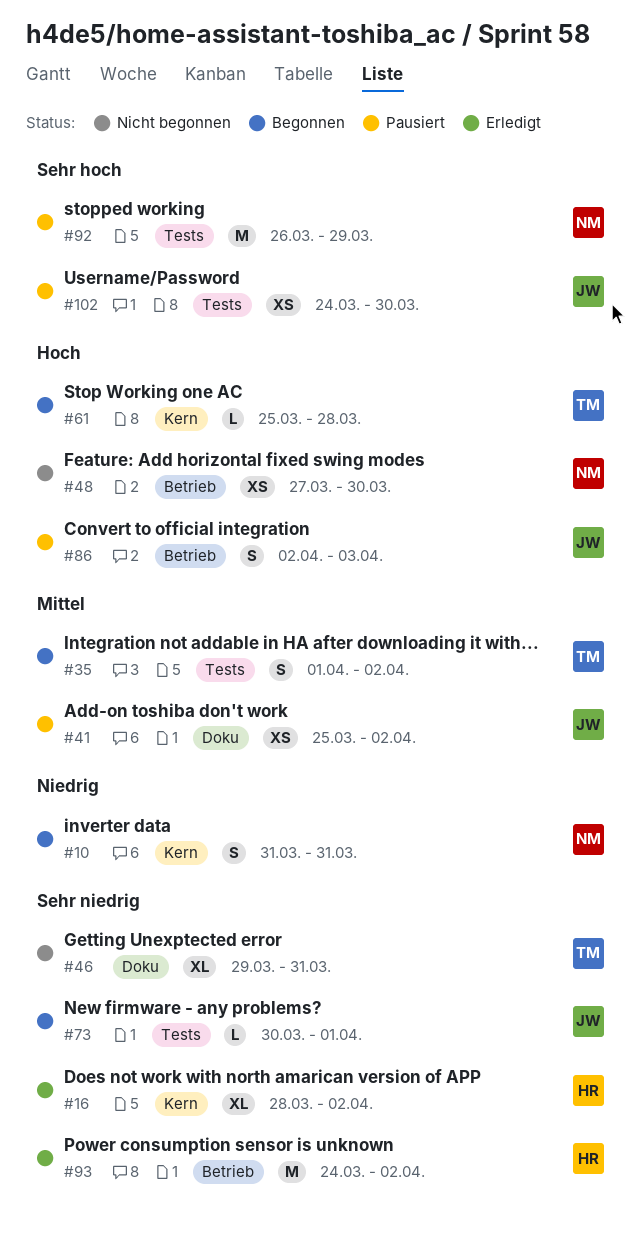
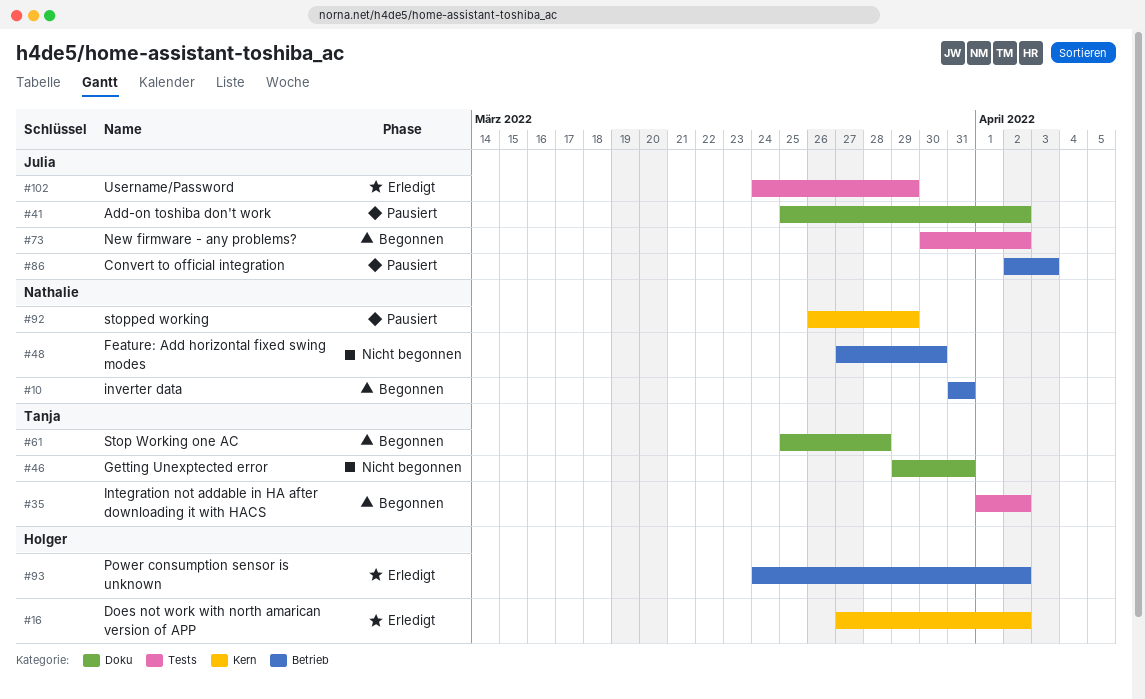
#10, label: Kern -> Betrieb
#16, start: Mar 28 -> Mar 27
#61, label: Kern -> Doku
#73, due: Apr 1 -> Apr 2
#92, label: Tests -> Kern
#102, status: Pausiert -> Erledigt
#102, due: Mar 30 -> Mar 29

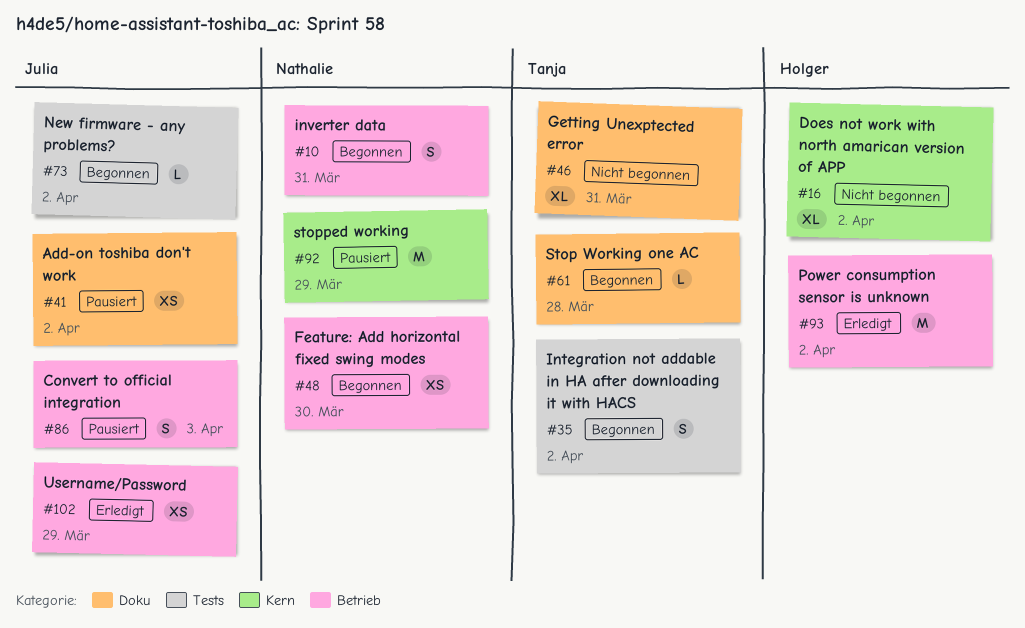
#16, status: Erledigt -> Nicht begonnen
#48, status: Nicht begonnen -> Begonnen
#102, label: Tests -> Betrieb

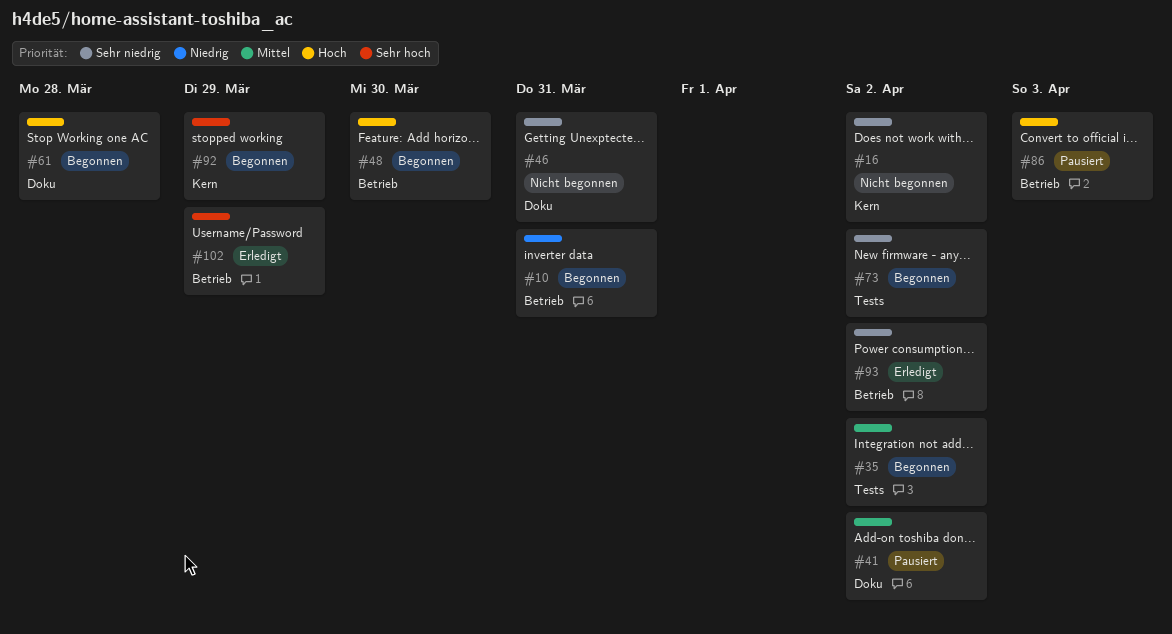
#92, status: Pausiert -> Begonnen

